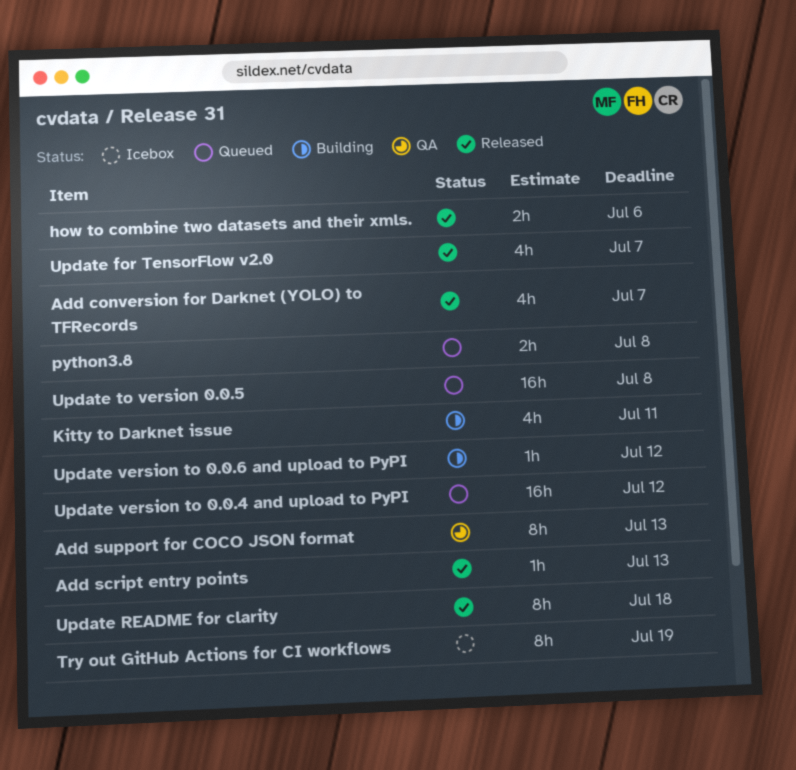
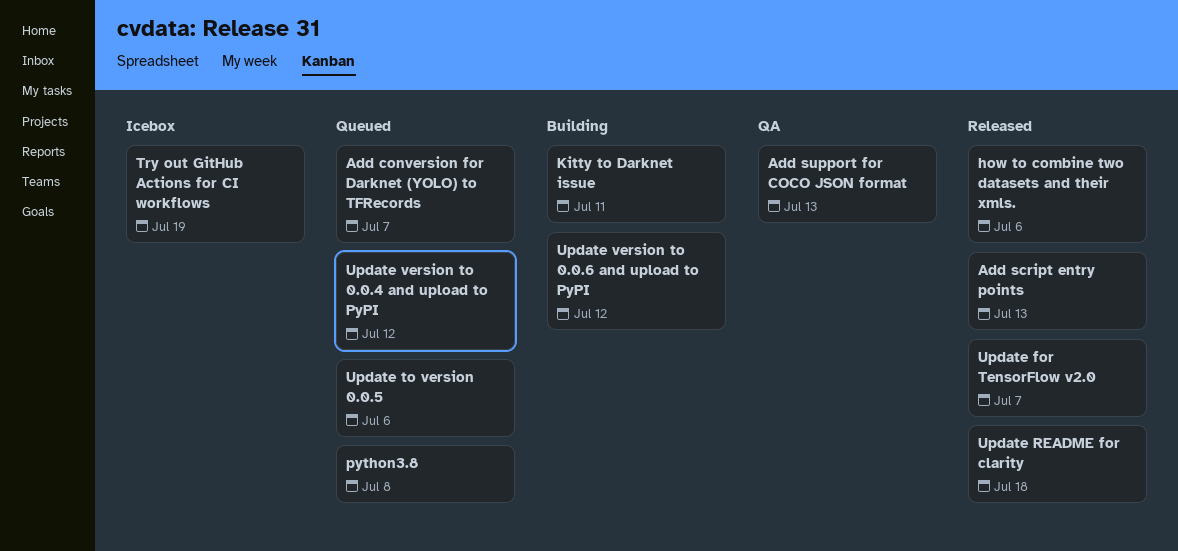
Add conversion for Darknet (YOLO) to TFRecords, status: Released -> Queued
Update to version 0.0.5, due: Jul 8 -> Jul 6

